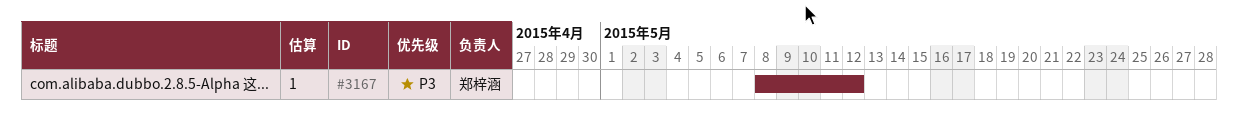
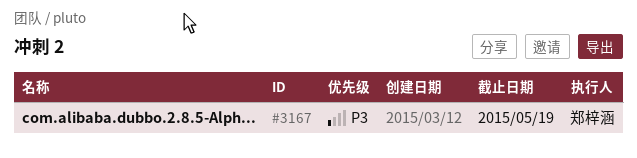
#3167, due: May 12 -> May 19

